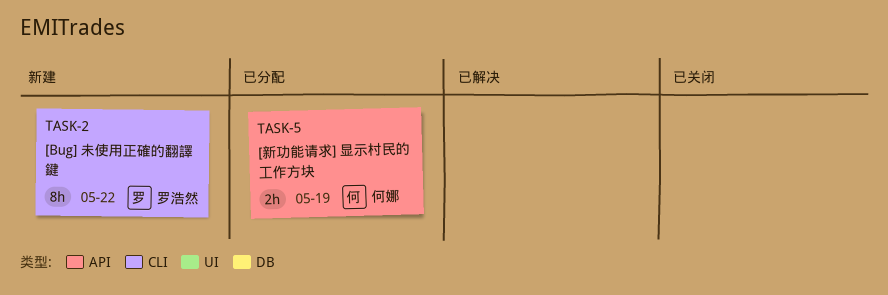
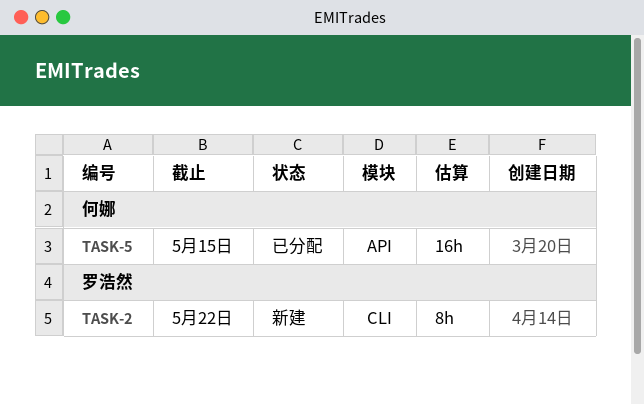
TASK-5, estimate: 2h -> 16h
TASK-5, due: May 19 -> May 15

